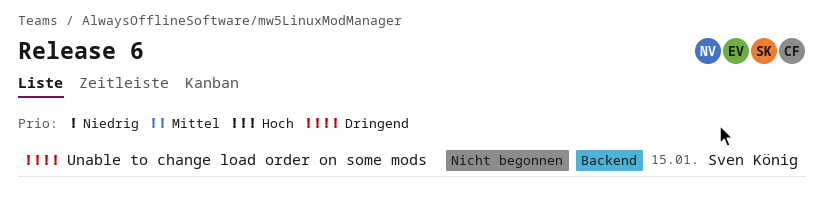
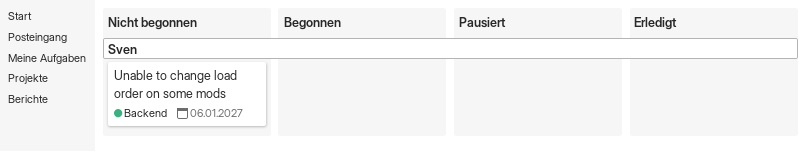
Unable to change load order on some mods, due: Jan 15 -> Jan 6

